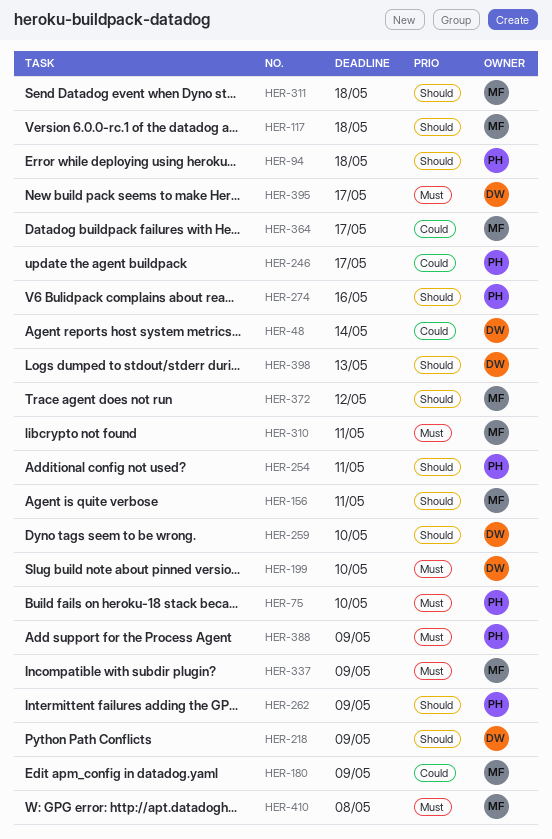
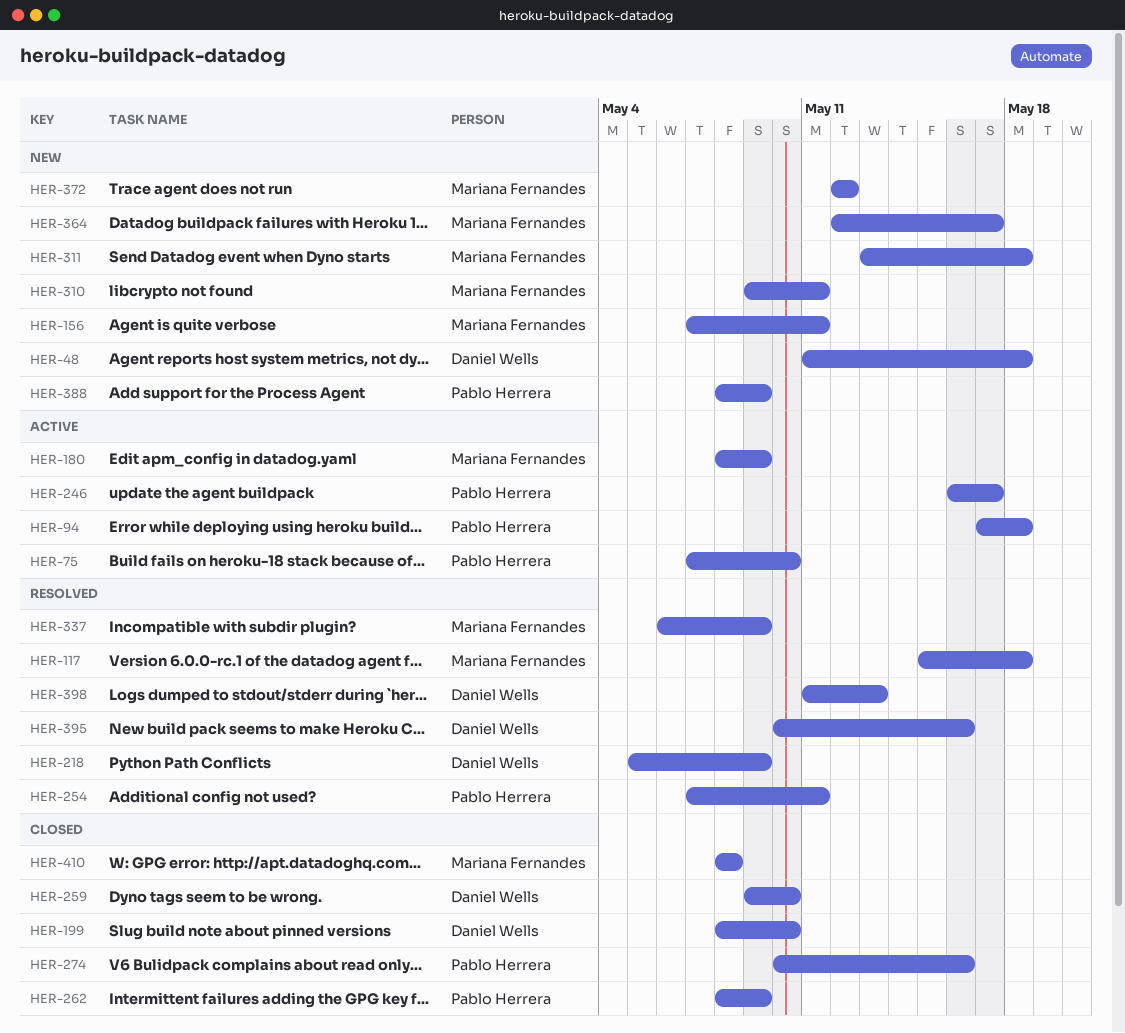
HER-48, due: May 14 -> May 18
HER-395, due: May 17 -> May 16

